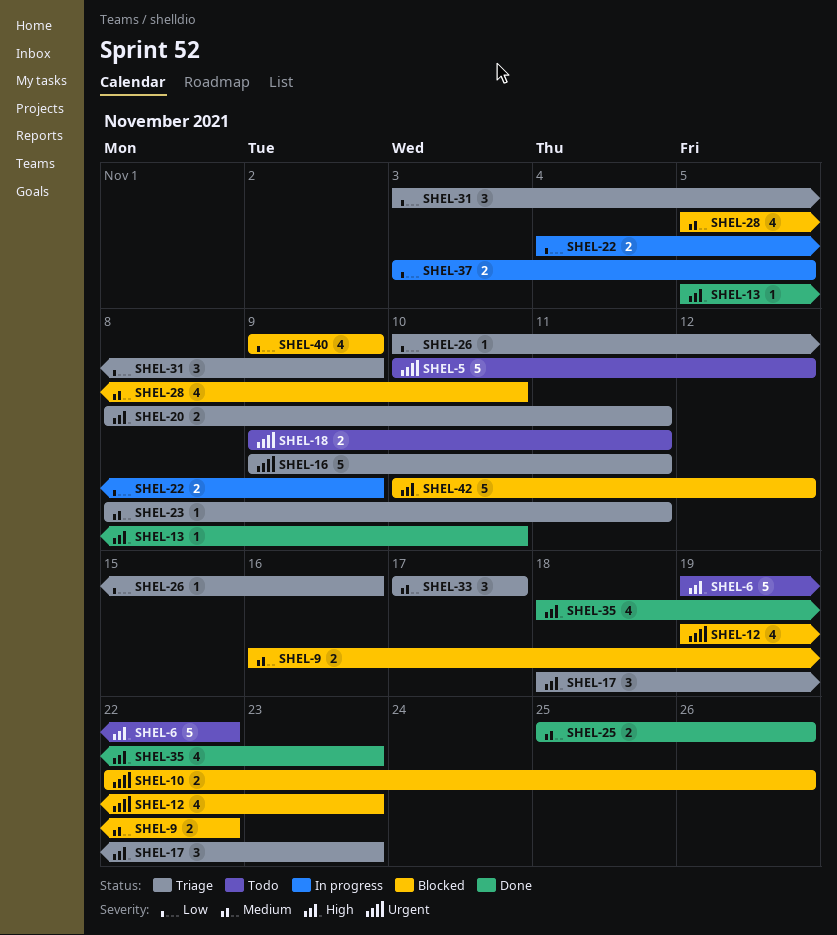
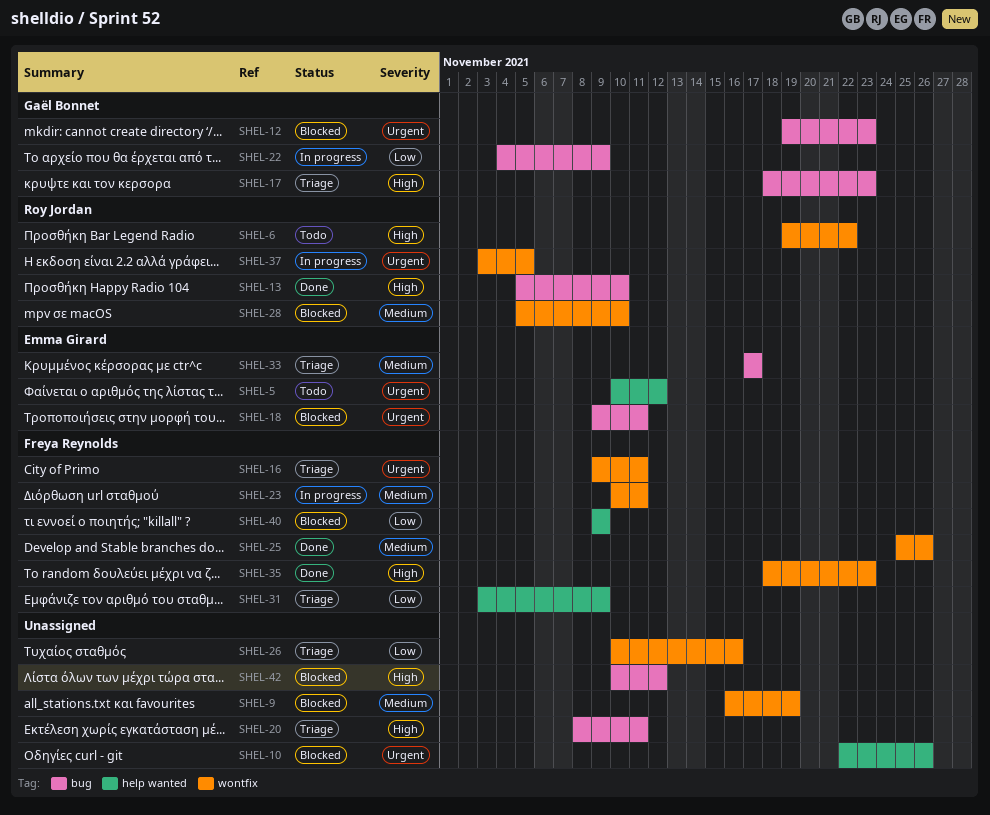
SHEL-9, due: Nov 22 -> Nov 19
SHEL-18, status: Todo -> Blocked
SHEL-23, status: Triage -> In progress
SHEL-23, start: Nov 8 -> Nov 10
SHEL-37, priority: Low -> Urgent

